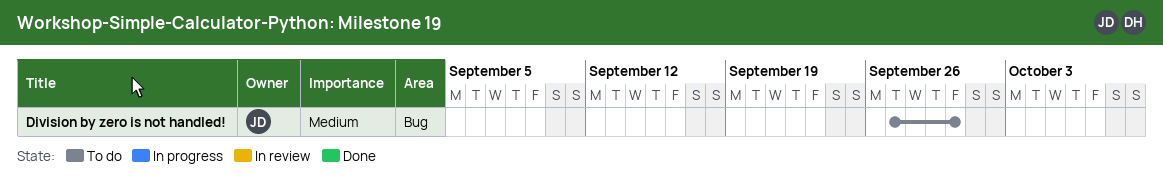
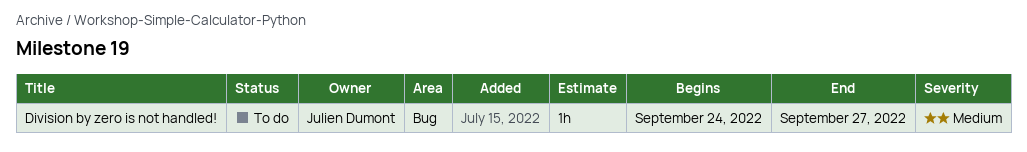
Division by zero is not handled!, start: Sep 27 -> Sep 24
Division by zero is not handled!, due: Sep 30 -> Sep 27

